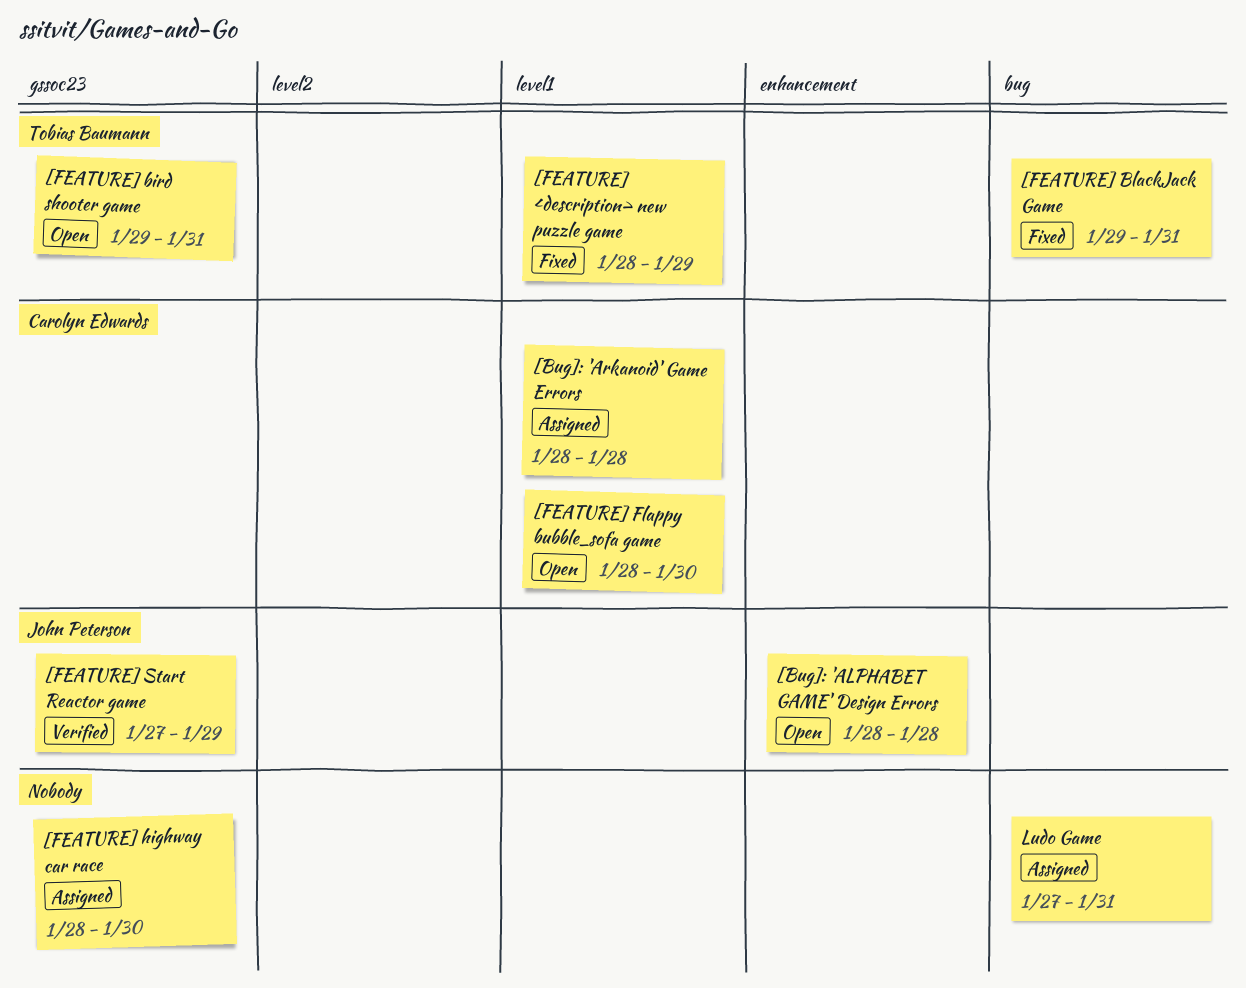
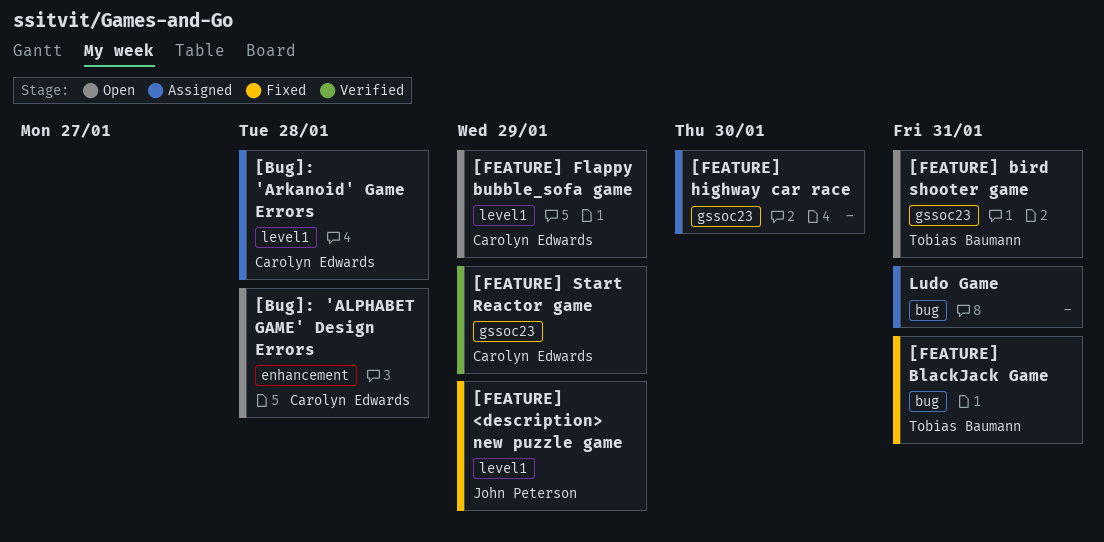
[Bug]: 'ALPHABET GAME' Design Errors, owner: John Peterson -> Carolyn Edwards
[FEATURE] <description> new puzzle game, owner: Tobias Baumann -> John Peterson
[FEATURE] Flappy bubble_sofa game, due: Jan 30 -> Jan 29
[FEATURE] Start Reactor game, owner: John Peterson -> Carolyn Edwards

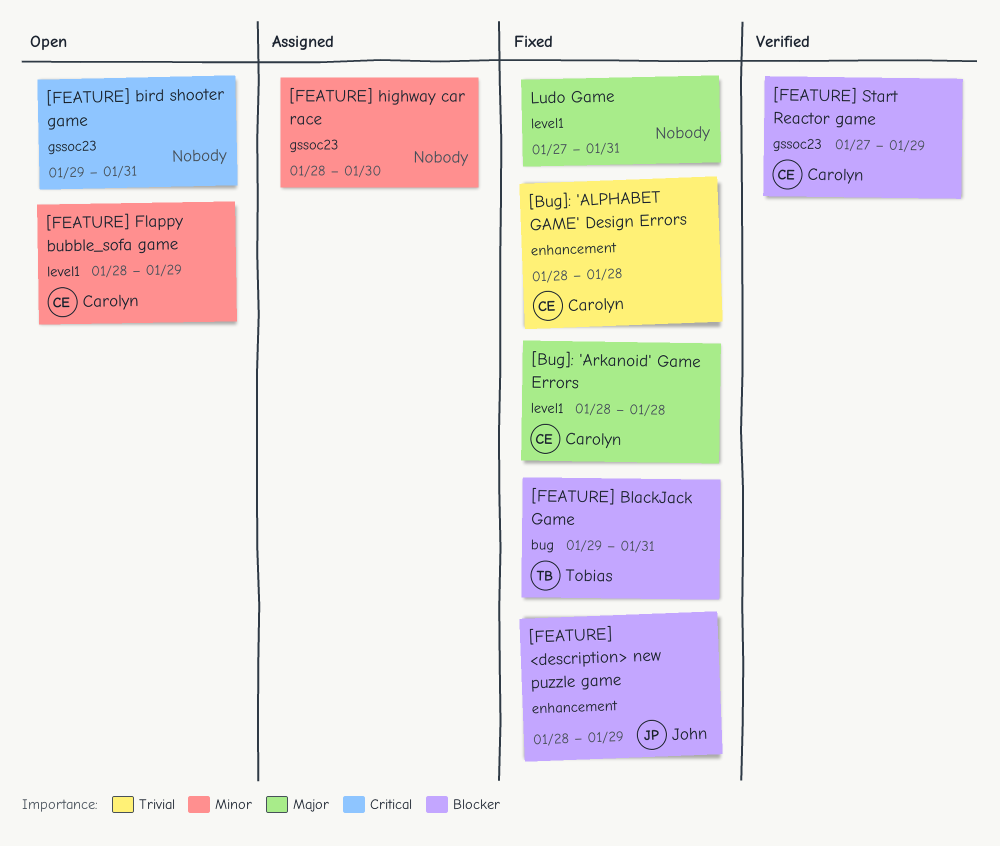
[Bug]: 'ALPHABET GAME' Design Errors, status: Open -> Fixed
[Bug]: 'Arkanoid' Game Errors, status: Assigned -> Fixed
[FEATURE] <description> new puzzle game, label: level1 -> enhancement
[FEATURE] bird shooter game, owner: Tobias Baumann -> none
Ludo Game, status: Assigned -> Fixed
Ludo Game, label: bug -> level1

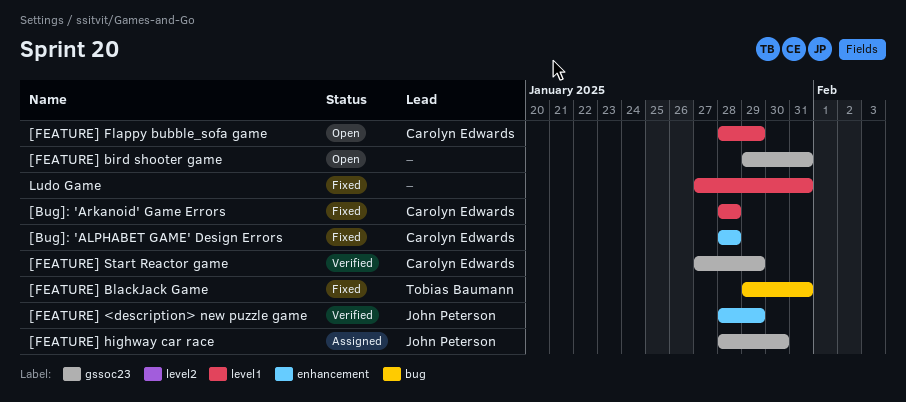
[FEATURE] <description> new puzzle game, status: Fixed -> Verified
[FEATURE] highway car race, owner: none -> John Peterson

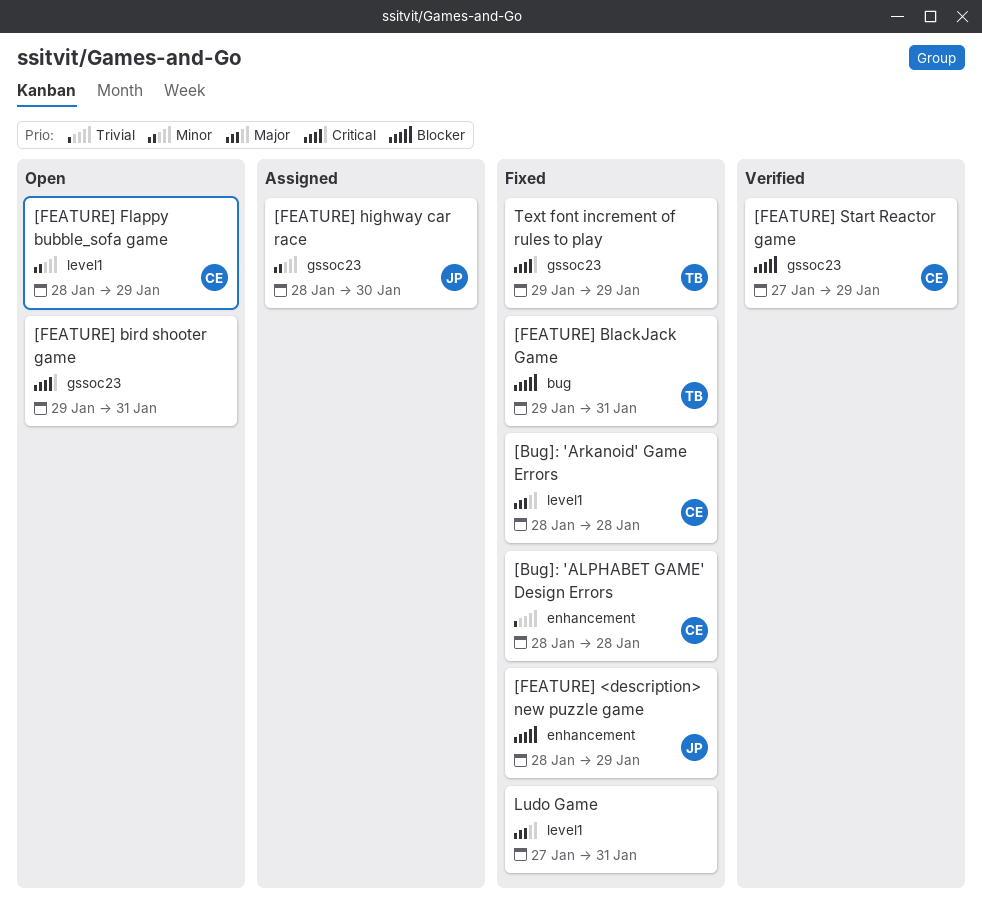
[FEATURE] <description> new puzzle game, status: Verified -> Fixed
Text font increment of rules to play: none -> present

